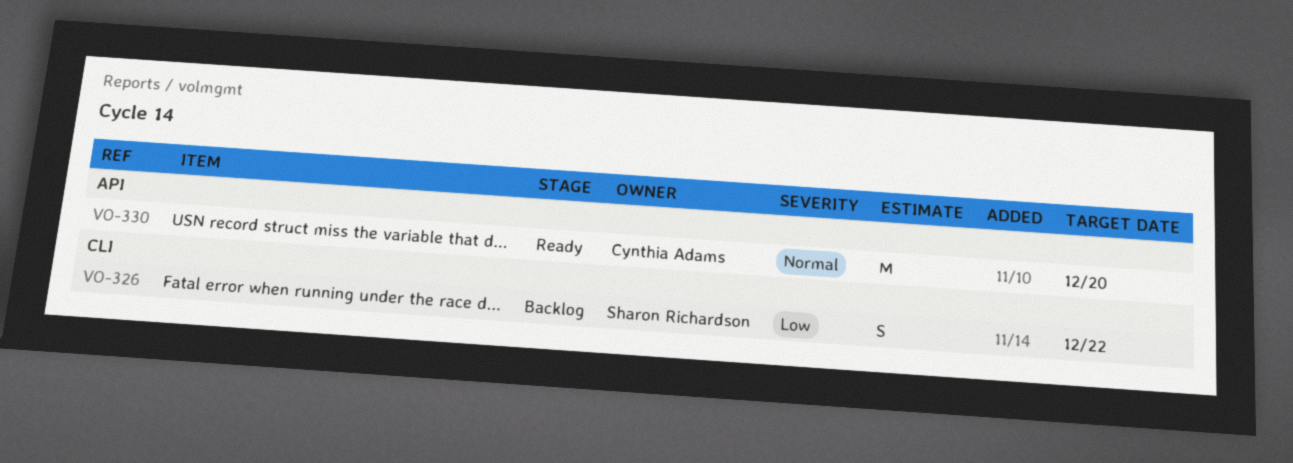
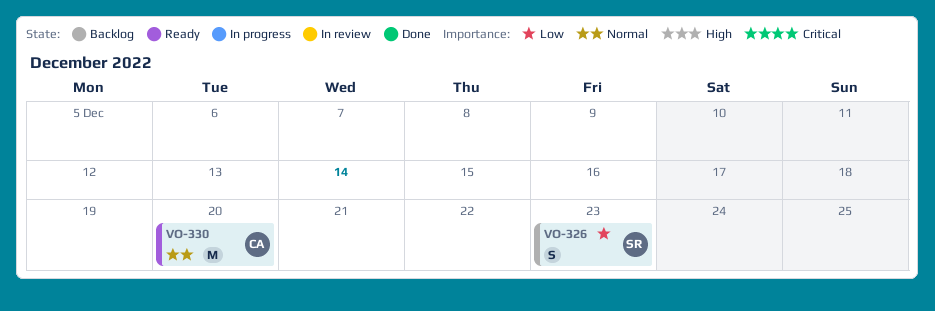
VO-326, due: Dec 22 -> Dec 23

